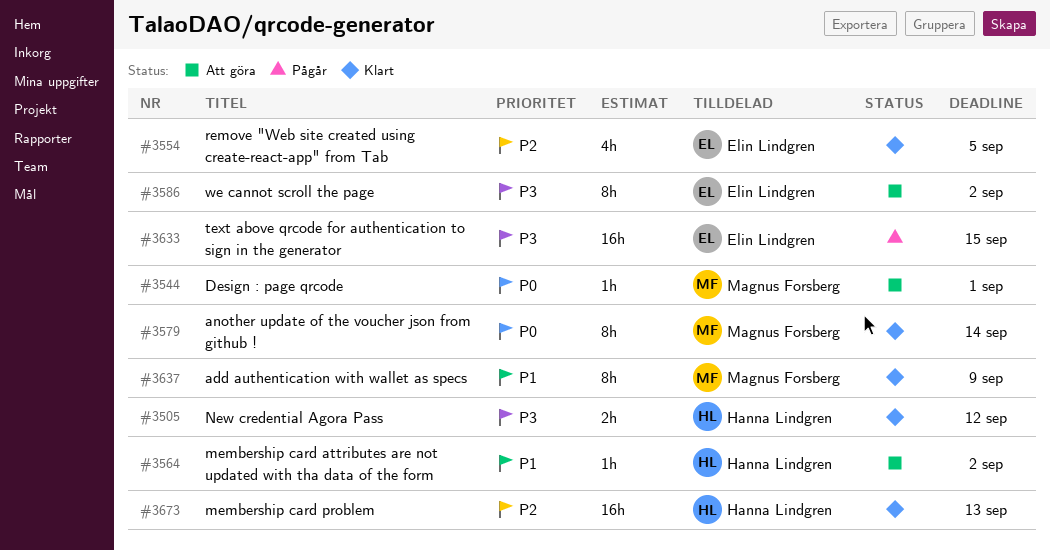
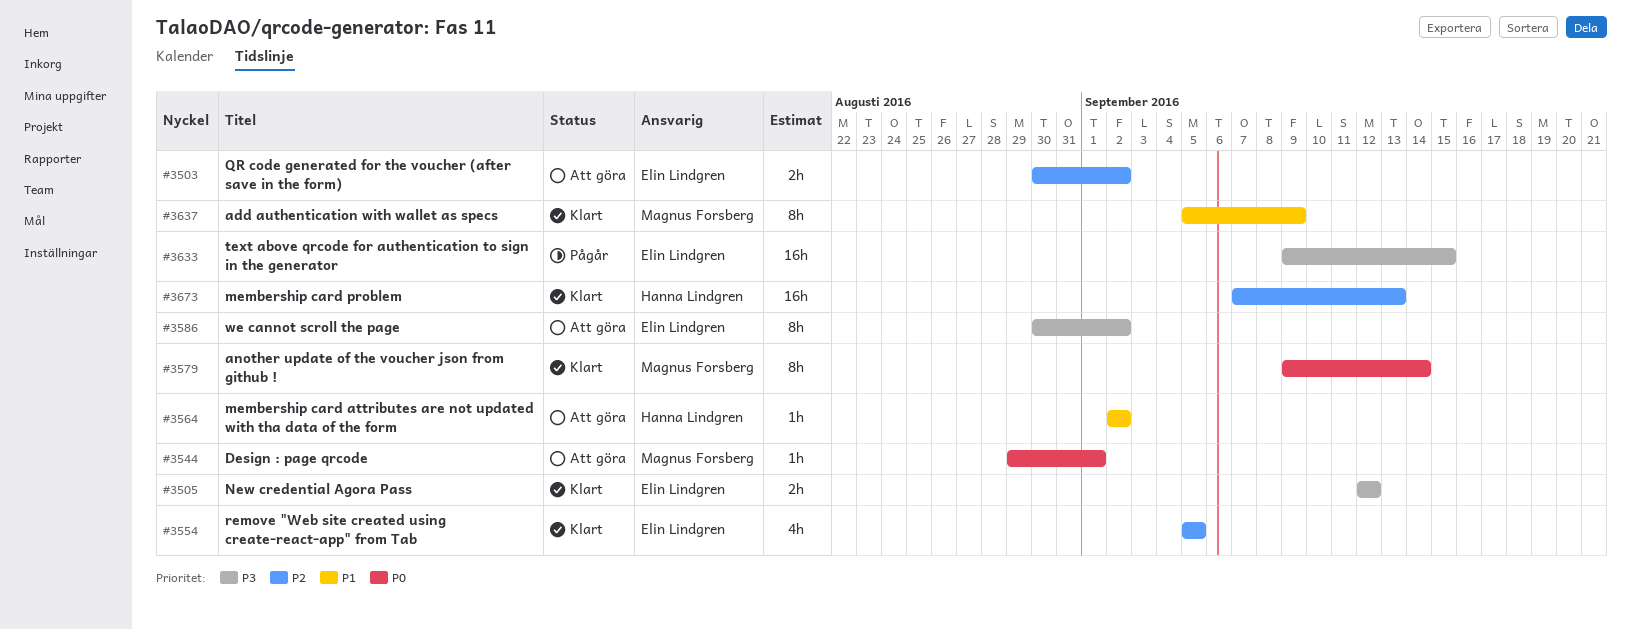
#3503: none -> present
#3505, owner: Hanna Lindgren -> Elin Lindgren

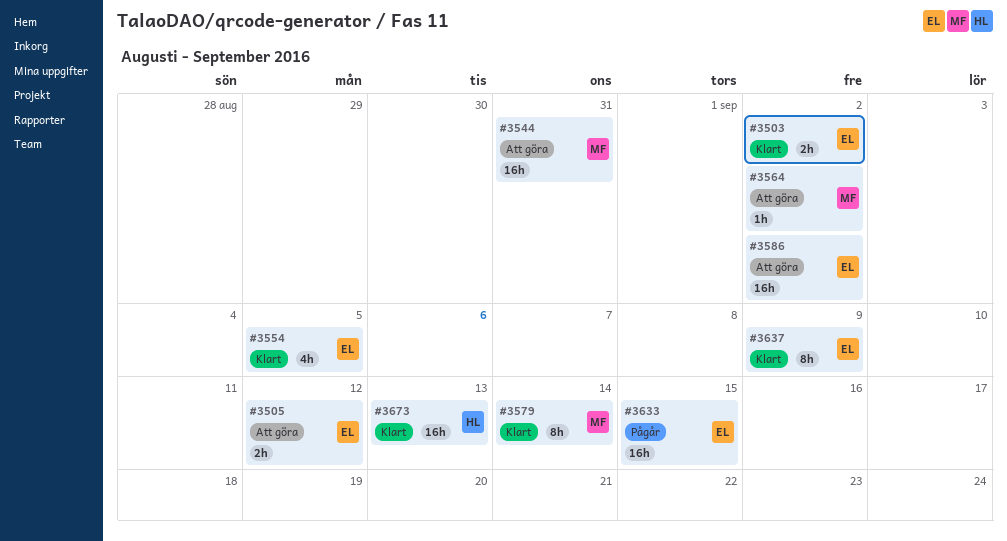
#3503, status: Att göra -> Klart
#3505, status: Klart -> Att göra
#3544, estimate: 1h -> 16h
#3544, due: Sep 1 -> Aug 31
#3564, owner: Hanna Lindgren -> Magnus Forsberg
#3586, estimate: 8h -> 16h
#3637, owner: Magnus Forsberg -> Elin Lindgren

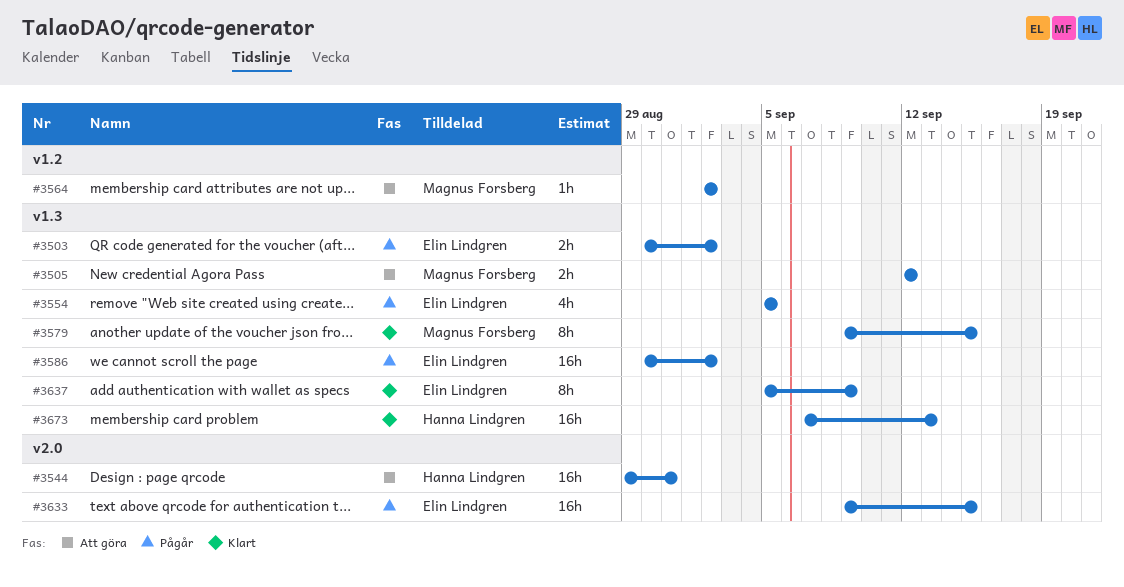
#3503, status: Klart -> Pågår
#3505, owner: Elin Lindgren -> Magnus Forsberg
#3544, owner: Magnus Forsberg -> Hanna Lindgren
#3554, status: Klart -> Pågår
#3579, due: Sep 14 -> Sep 15
#3586, status: Att göra -> Pågår

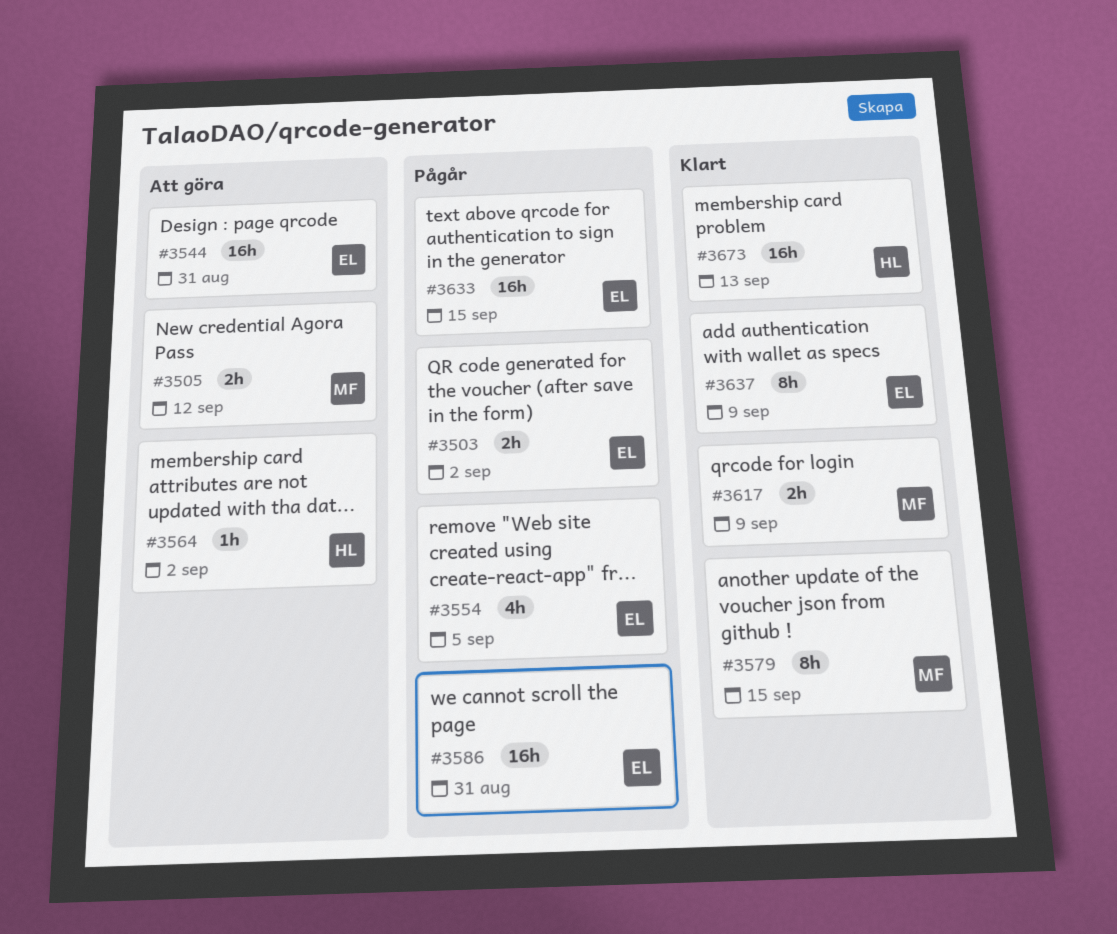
#3544, owner: Hanna Lindgren -> Elin Lindgren
#3564, owner: Magnus Forsberg -> Hanna Lindgren
#3586, due: Sep 2 -> Aug 31
#3617: none -> present

